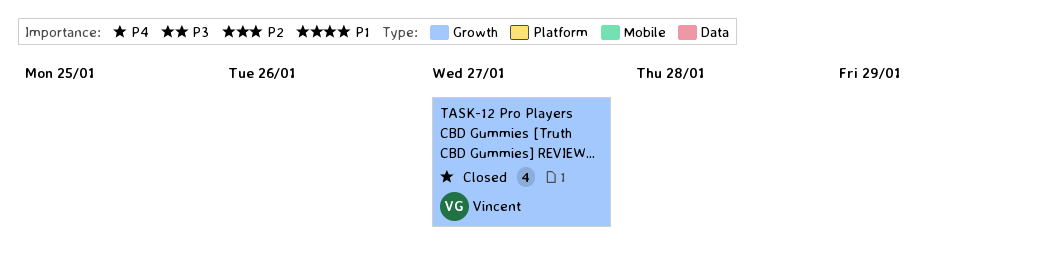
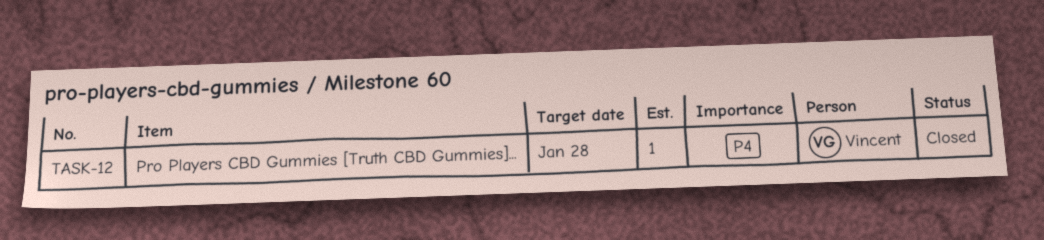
TASK-12, estimate: 4 -> 1
TASK-12, due: Jan 27 -> Jan 28

